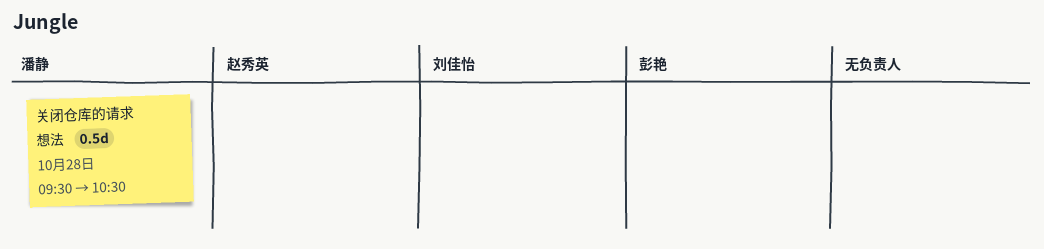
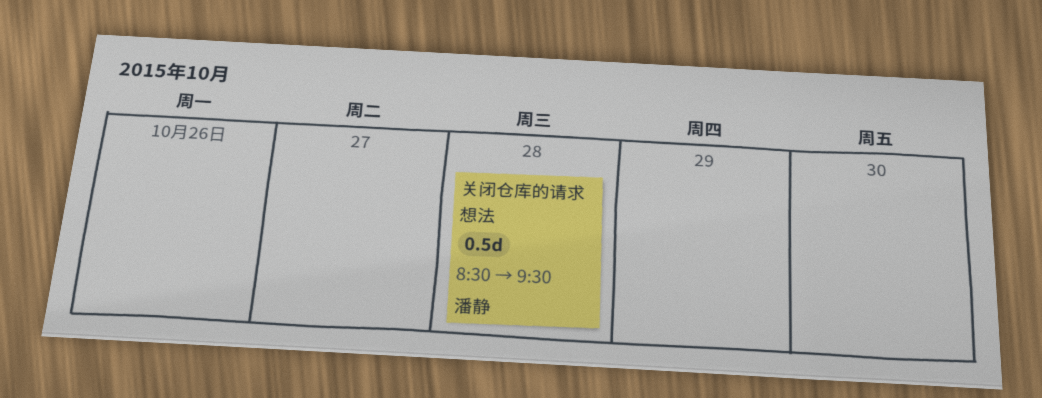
关闭仓库的请求, begins: 09:30 -> 08:30
关闭仓库的请求, ends: 10:30 -> 09:30

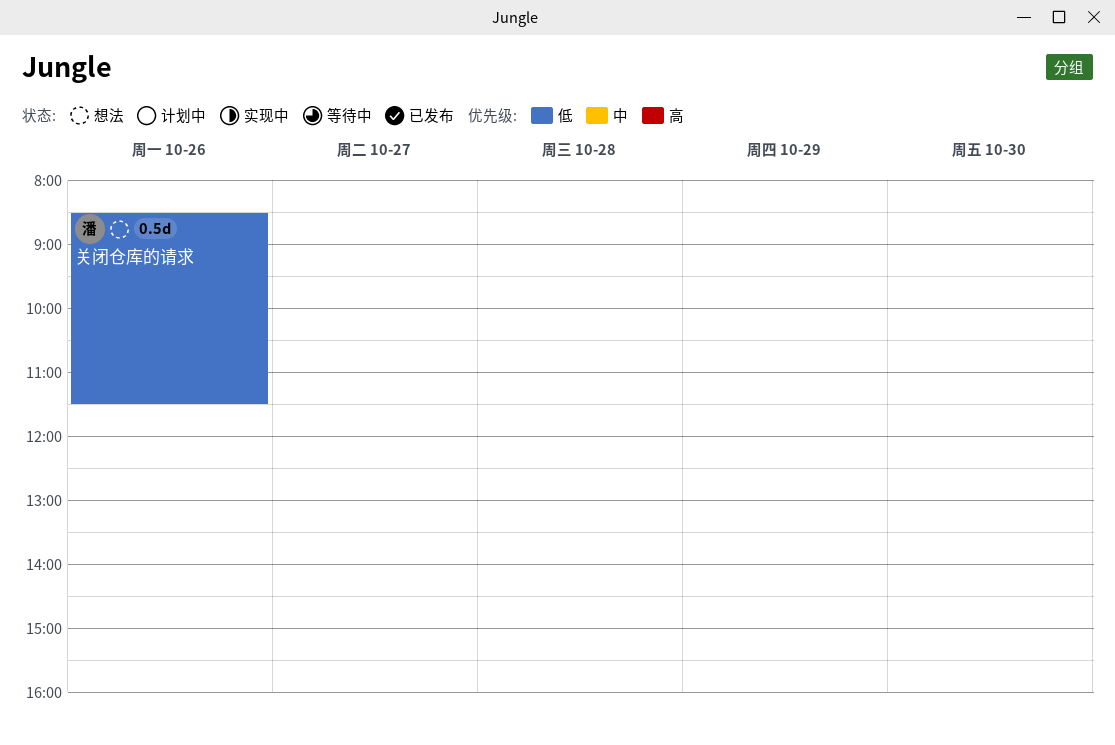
关闭仓库的请求, day: Oct 28 -> Oct 26
关闭仓库的请求, ends: 09:30 -> 11:30

